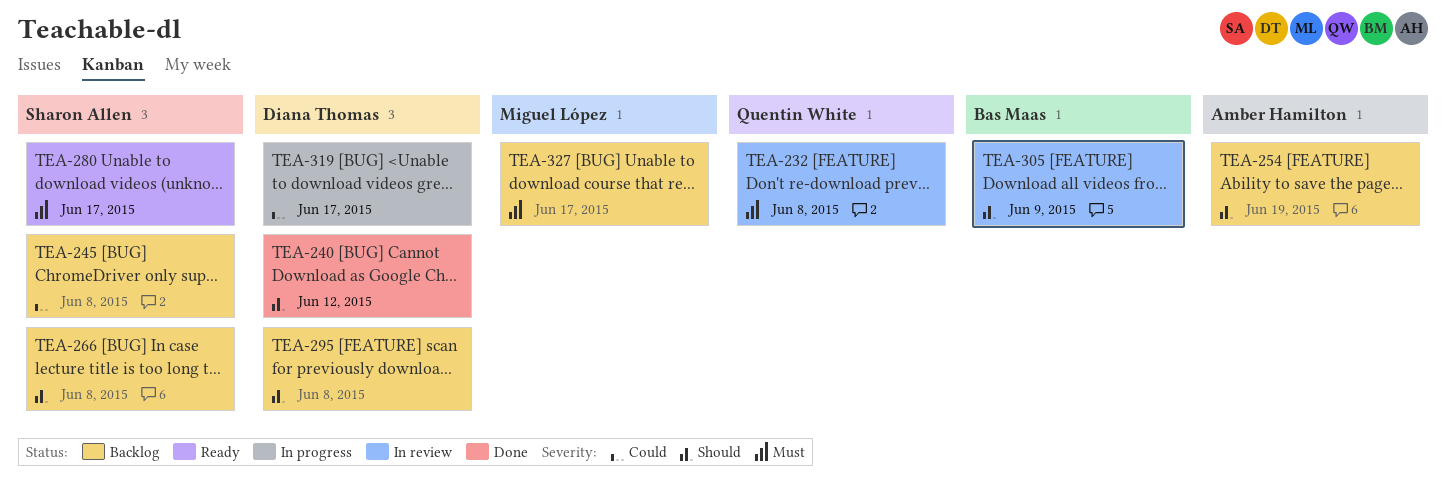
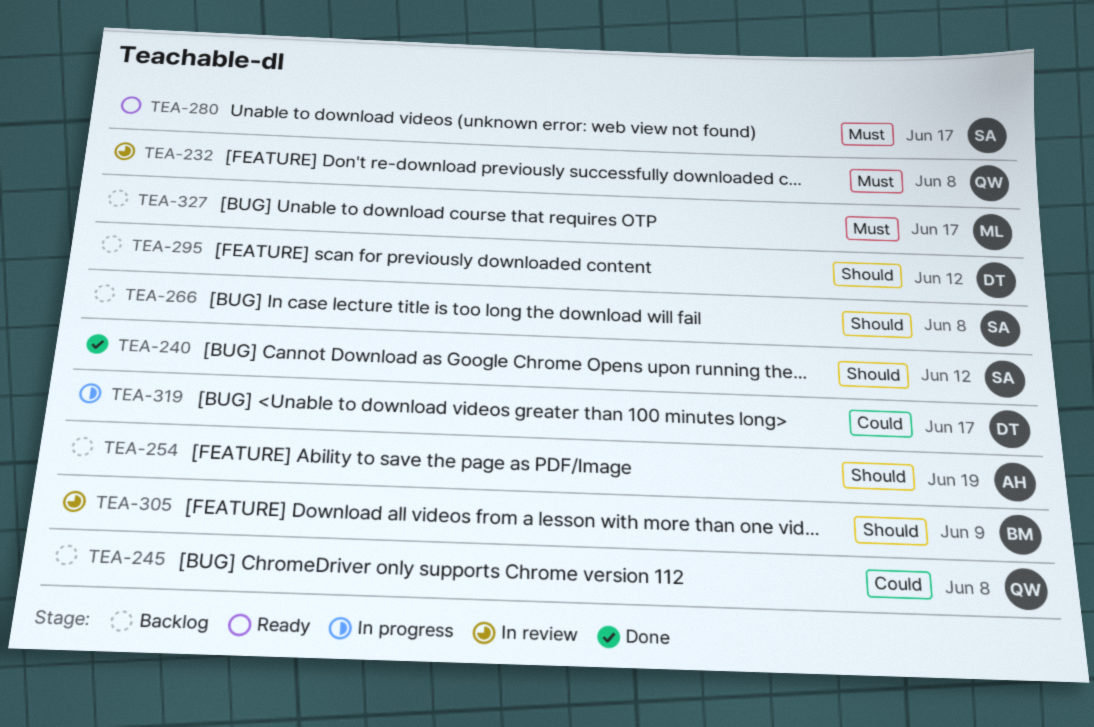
TEA-240, owner: Diana Thomas -> Sharon Allen
TEA-245, owner: Sharon Allen -> Quentin White
TEA-295, due: Jun 8 -> Jun 12

